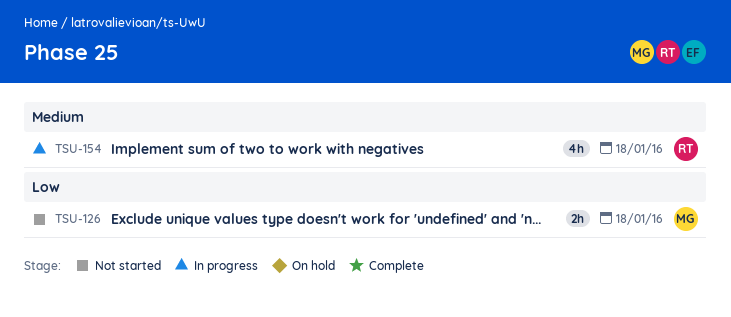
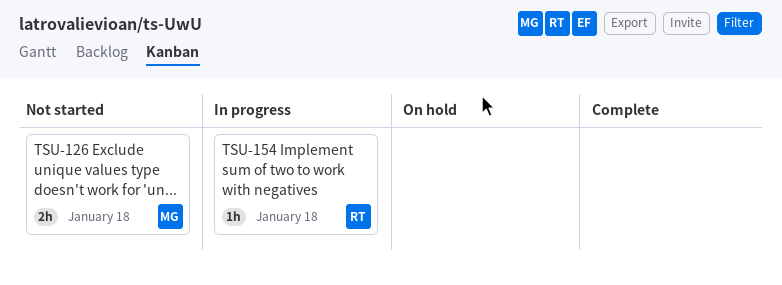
TSU-154, estimate: 4h -> 1h

